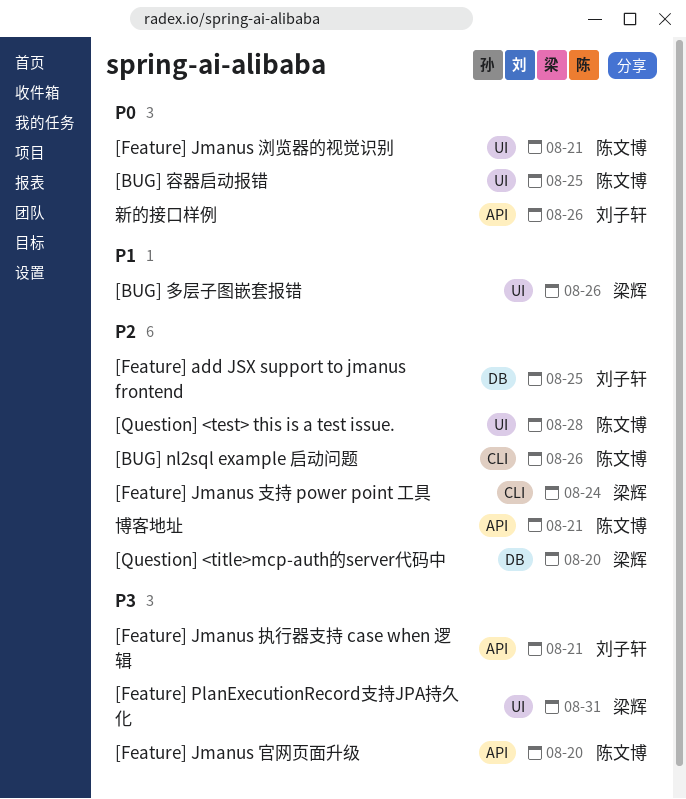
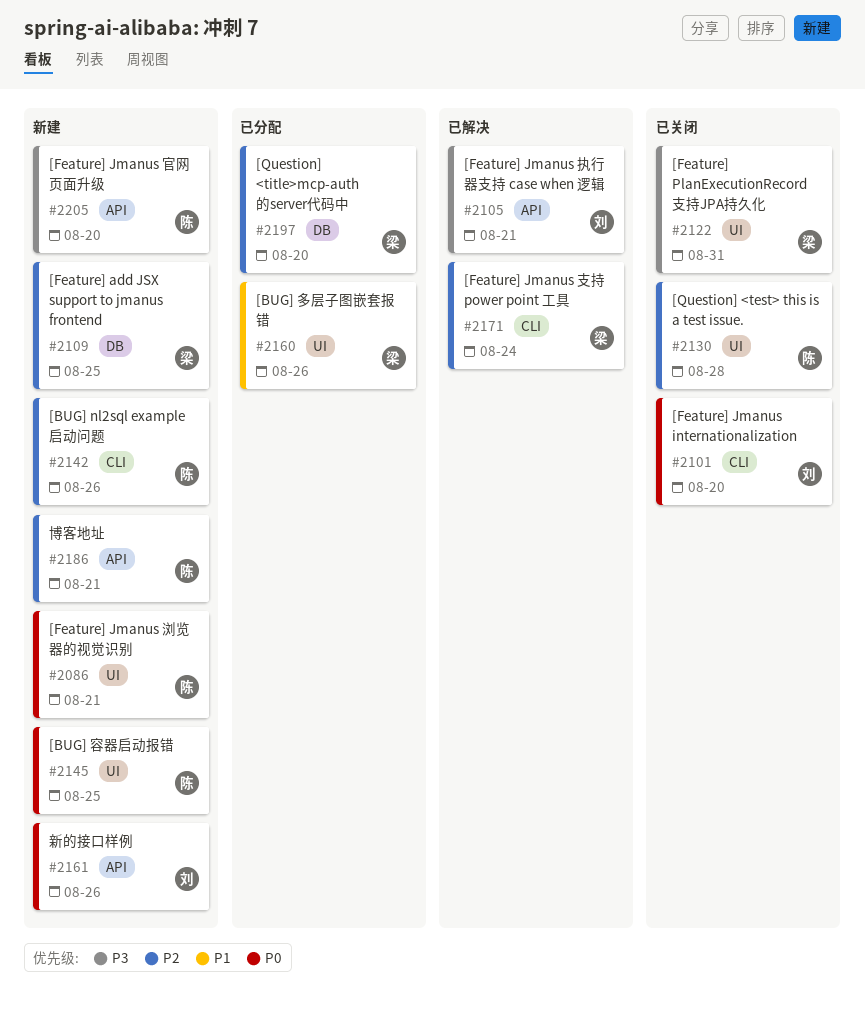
[Feature] add JSX support to jmanus frontend, owner: 刘子轩 -> 梁辉
[Feature] Jmanus internationalization: none -> present

